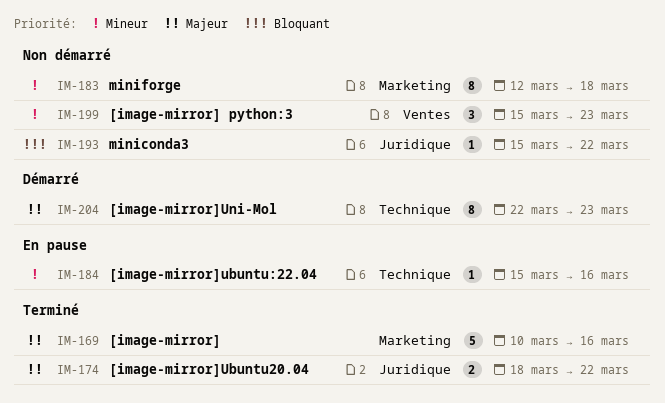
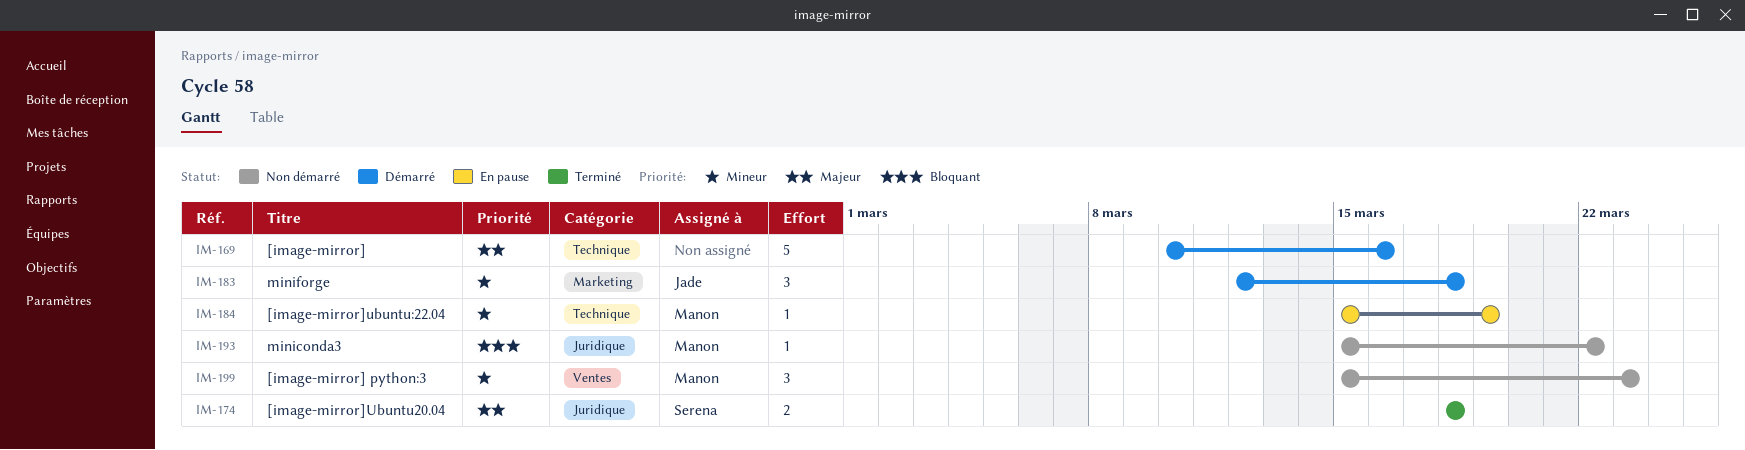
IM-169, status: Terminé -> Démarré
IM-169, label: Marketing -> Technique
IM-174, due: Mar 22 -> Mar 18
IM-183, status: Non démarré -> Démarré
IM-183, estimate: 8 -> 3
IM-184, due: Mar 16 -> Mar 19
IM-204: present -> none

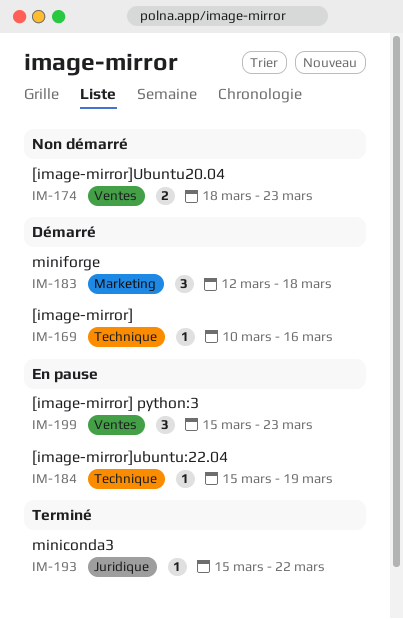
IM-169, estimate: 5 -> 1
IM-174, status: Terminé -> Non démarré
IM-174, label: Juridique -> Ventes
IM-174, due: Mar 18 -> Mar 23
IM-193, status: Non démarré -> Terminé
IM-199, status: Non démarré -> En pause

